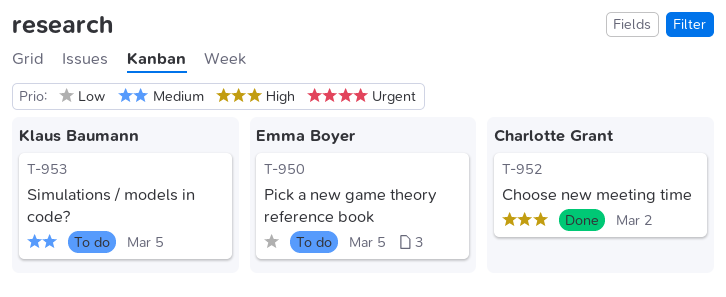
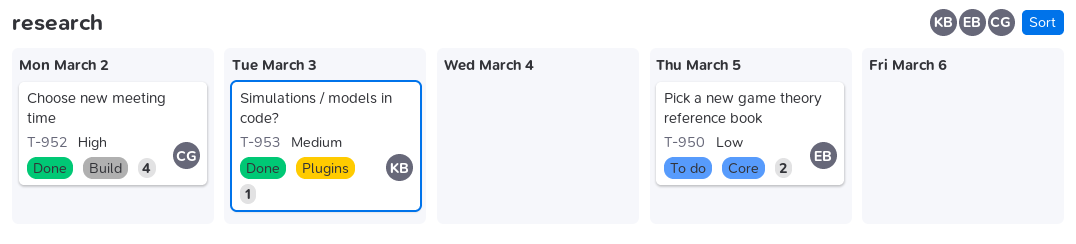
T-953, status: To do -> Done
T-953, due: Mar 5 -> Mar 3

